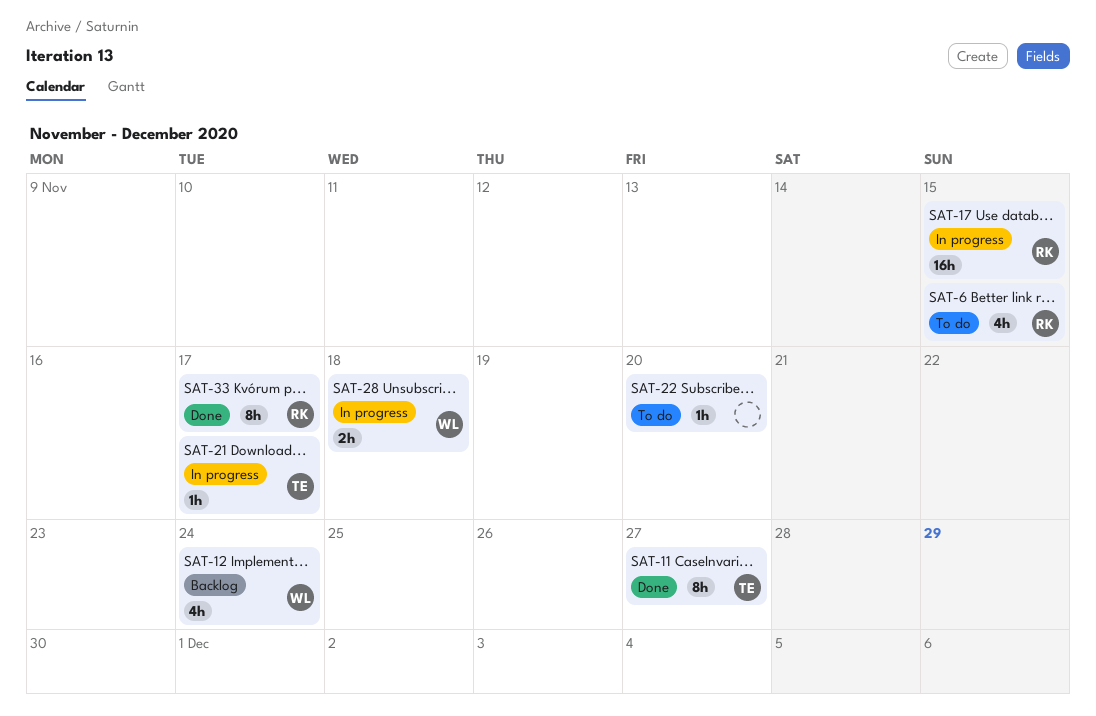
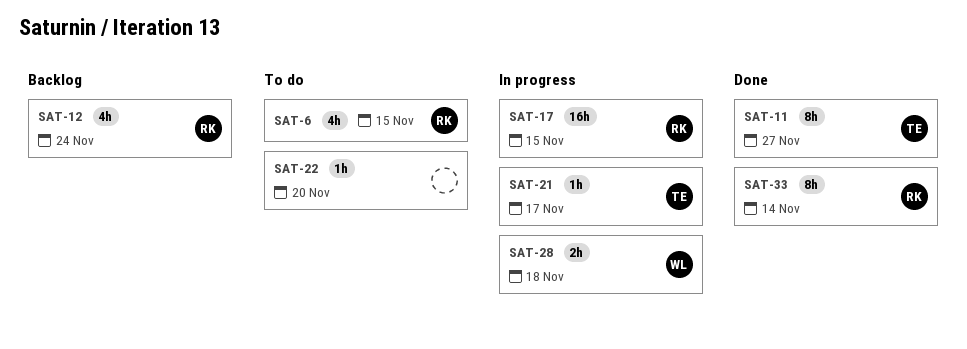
SAT-12, owner: WL -> RK
SAT-33, due: Nov 17 -> Nov 14

